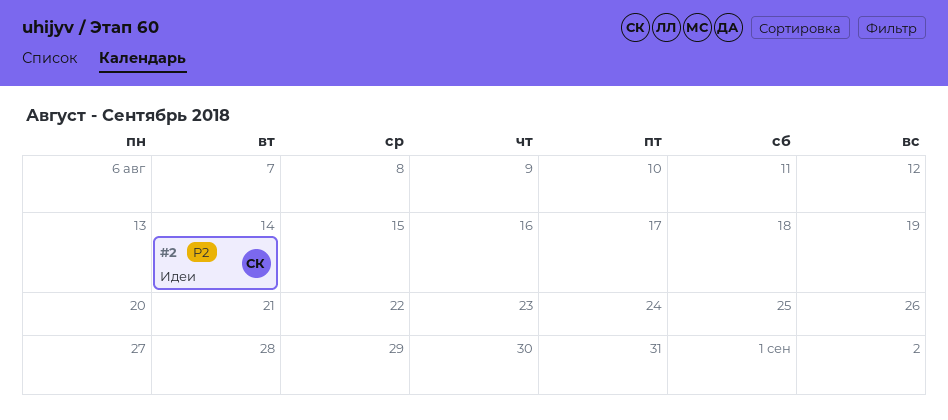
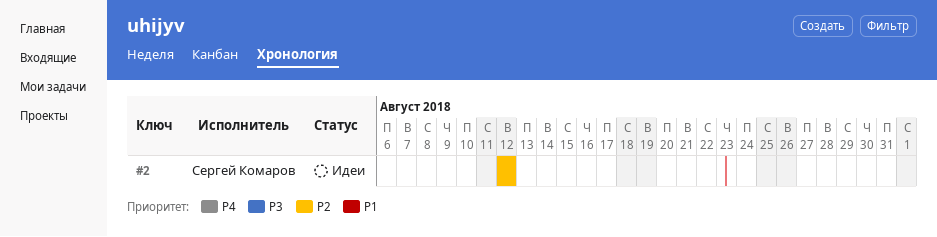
#2, due: Aug 14 -> Aug 12

